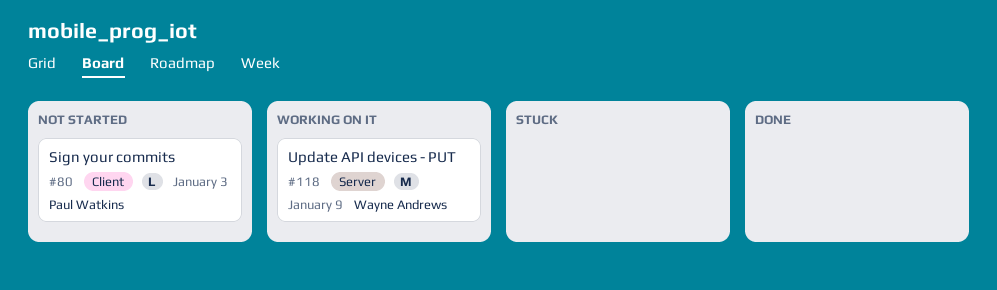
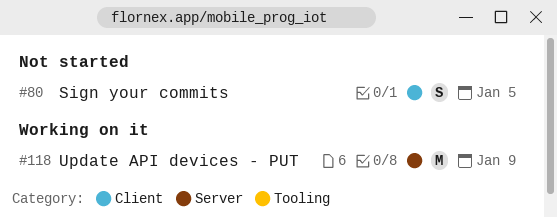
#80, estimate: L -> S
#80, due: Jan 3 -> Jan 5

